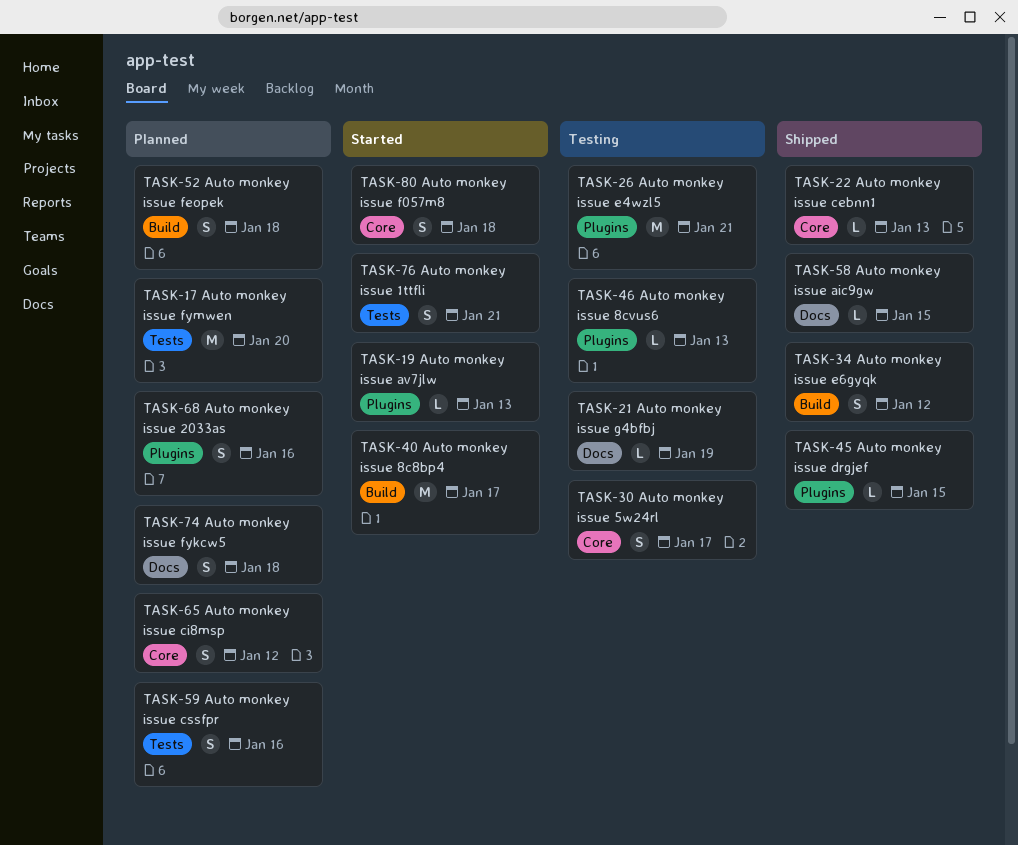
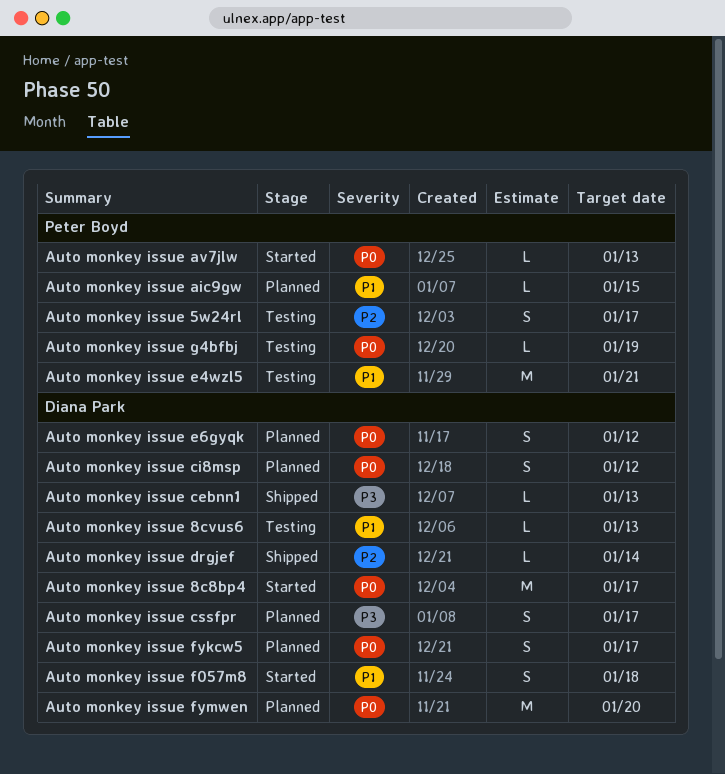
Auto monkey issue 1ttfli: present -> none
Auto monkey issue 2033as: present -> none
Auto monkey issue aic9gw, status: Shipped -> Planned
Auto monkey issue cssfpr, due: Jan 16 -> Jan 17
Auto monkey issue drgjef, due: Jan 15 -> Jan 14
Auto monkey issue e6gyqk, status: Shipped -> Planned
Auto monkey issue feopek: present -> none
Auto monkey issue fykcw5, due: Jan 18 -> Jan 17

